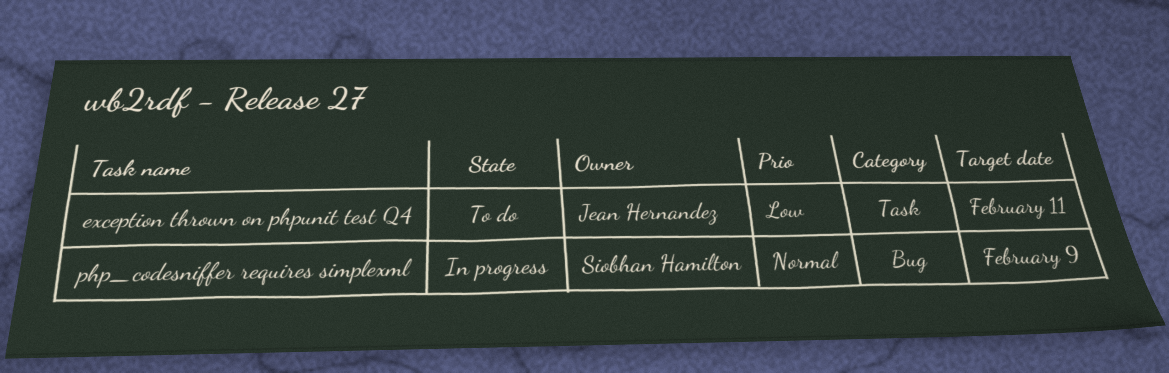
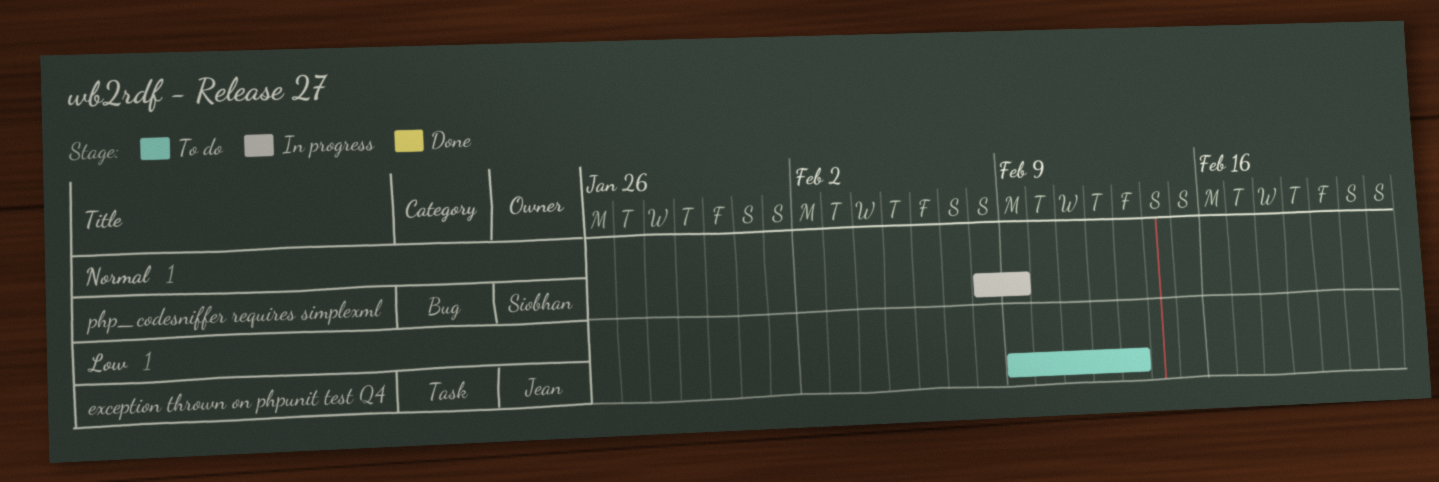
exception thrown on phpunit test Q4, due: Feb 11 -> Feb 13

